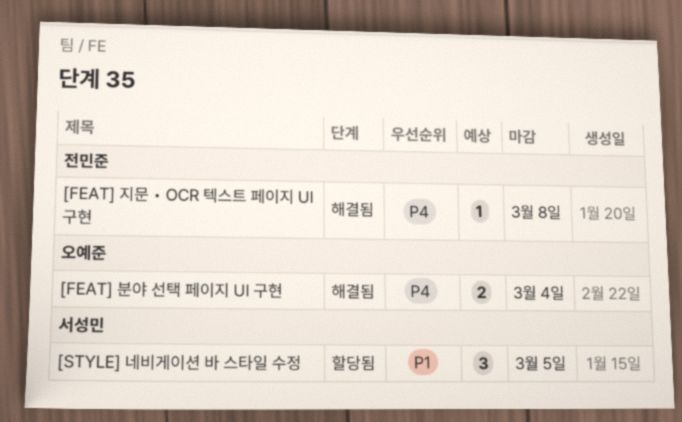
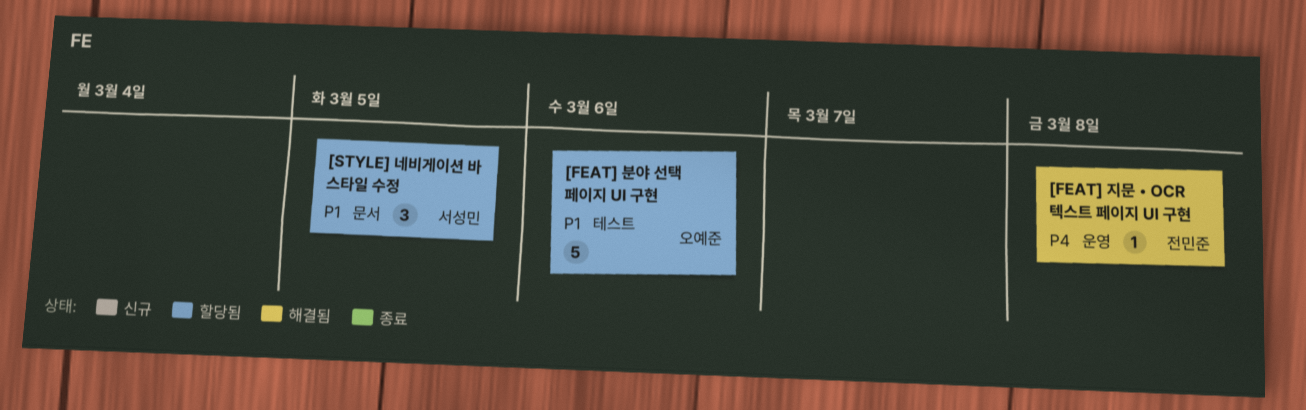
[FEAT] 분야 선택 페이지 UI 구현, status: 해결됨 -> 할당됨
[FEAT] 분야 선택 페이지 UI 구현, priority: P4 -> P1
[FEAT] 분야 선택 페이지 UI 구현, estimate: 2 -> 5
[FEAT] 분야 선택 페이지 UI 구현, due: Mar 4 -> Mar 6

